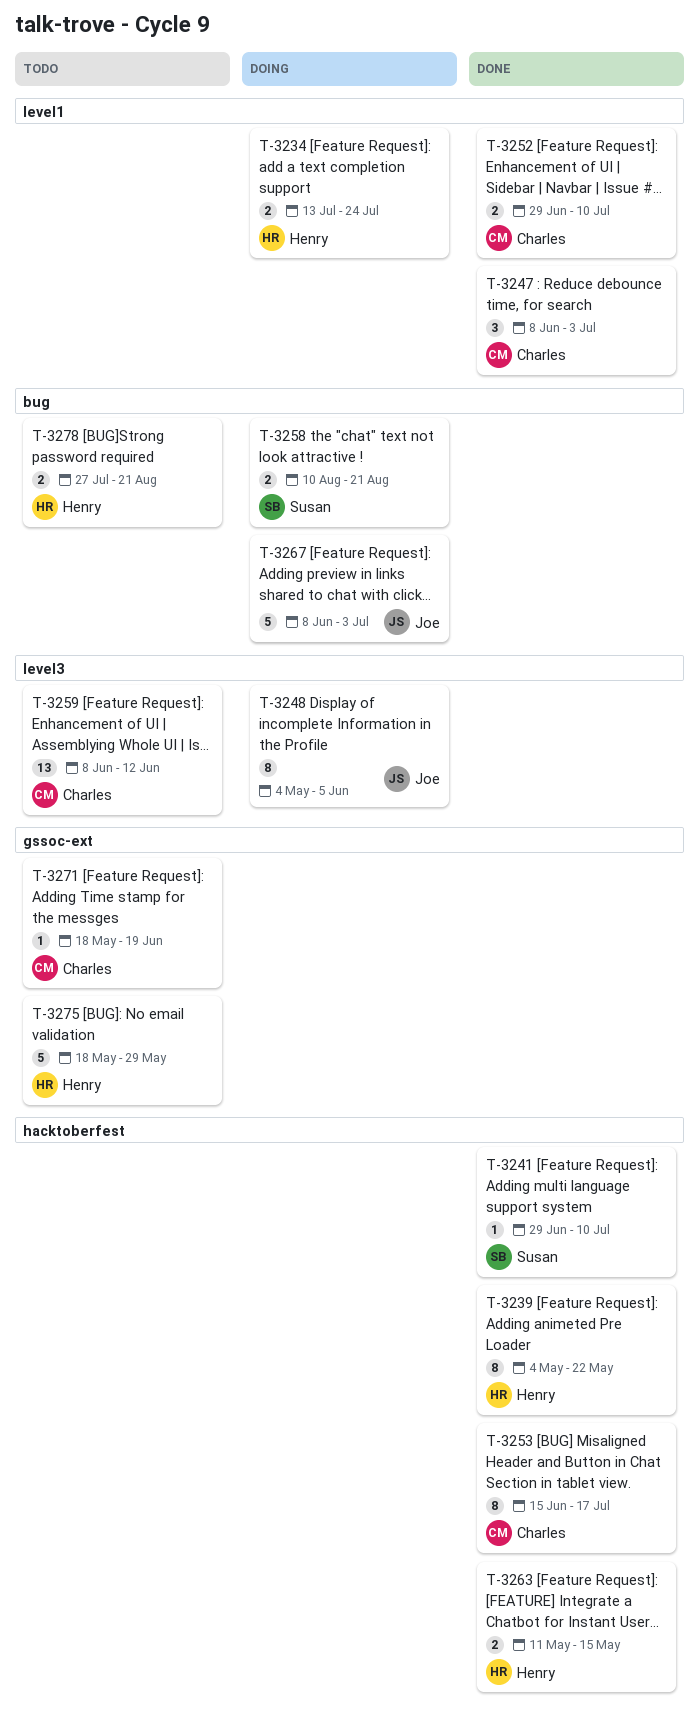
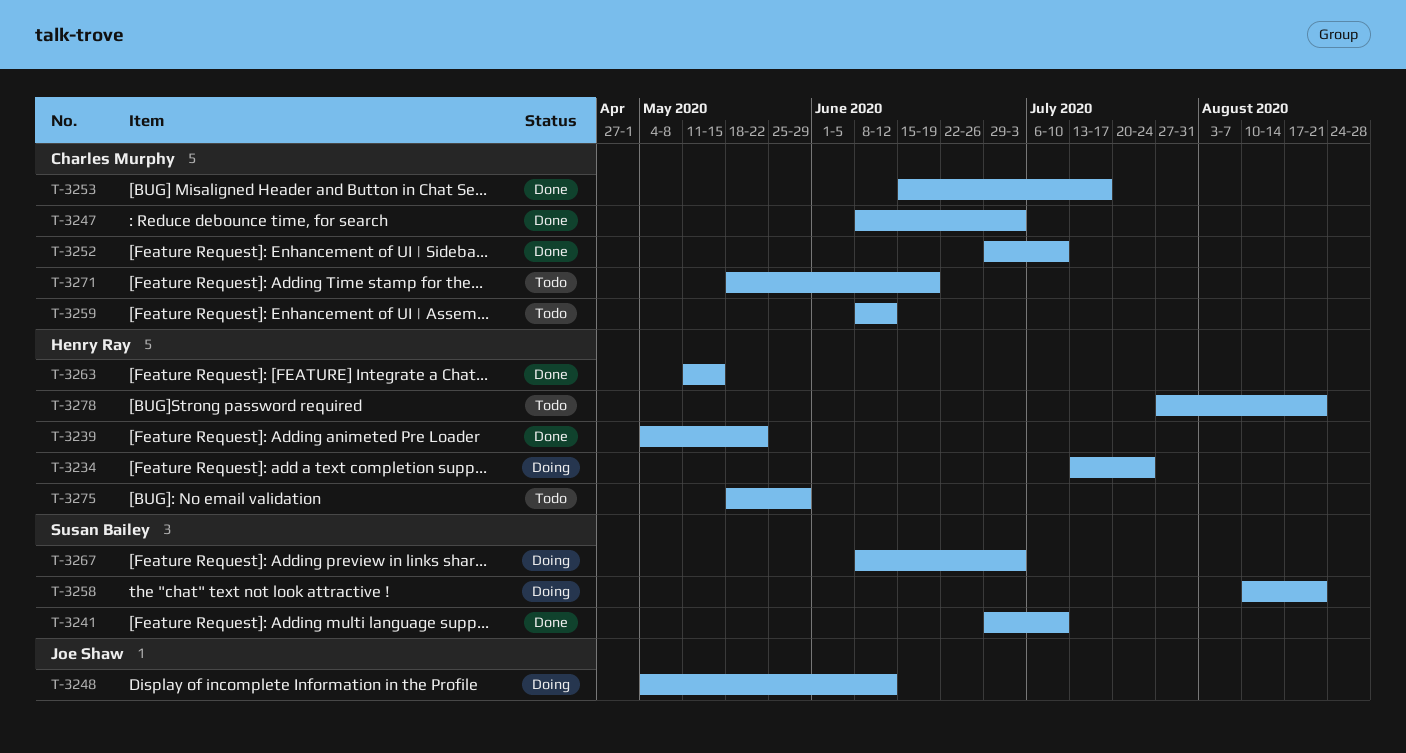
T-3248, due: Jun 5 -> Jun 12
T-3267, owner: Joe Shaw -> Susan Bailey

